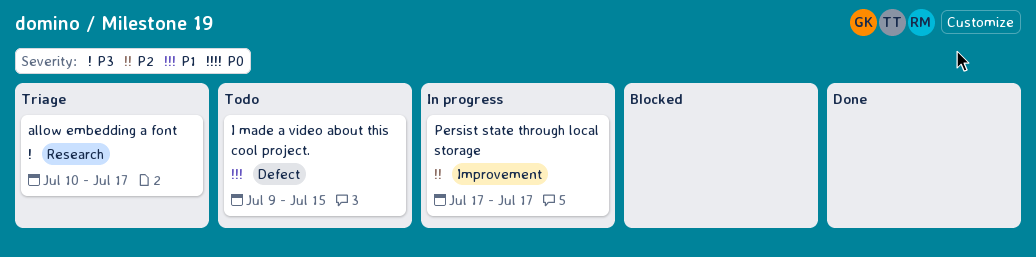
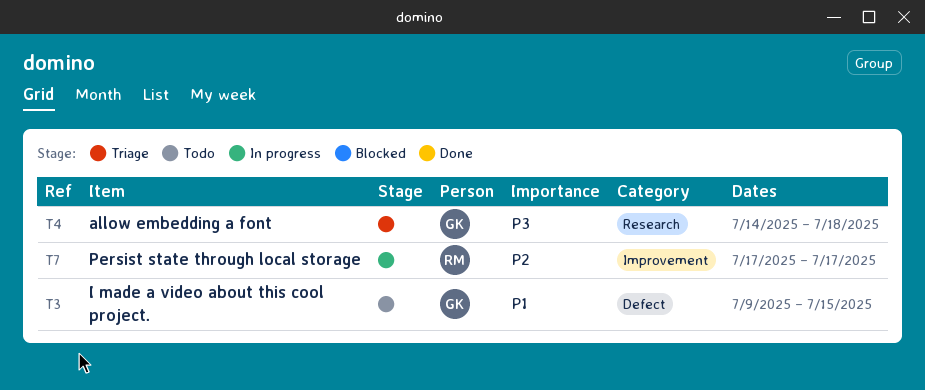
allow embedding a font, start: Jul 10 -> Jul 14
allow embedding a font, due: Jul 17 -> Jul 18

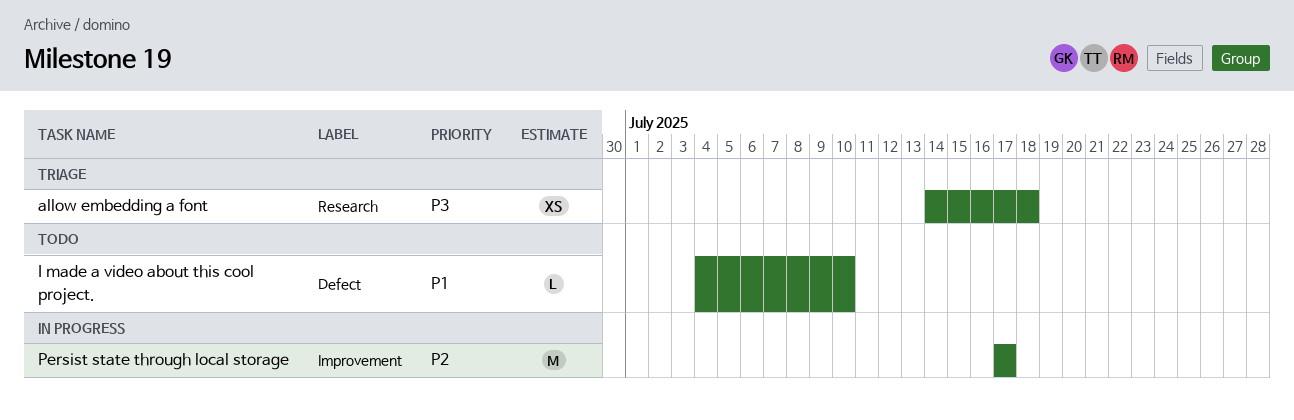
I made a video about this cool project., start: Jul 9 -> Jul 4
I made a video about this cool project., due: Jul 15 -> Jul 10

